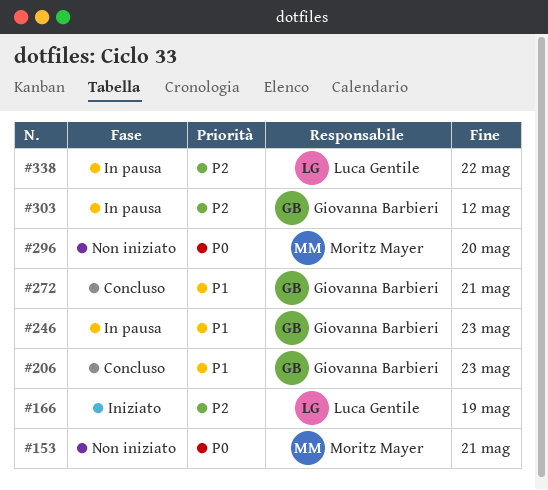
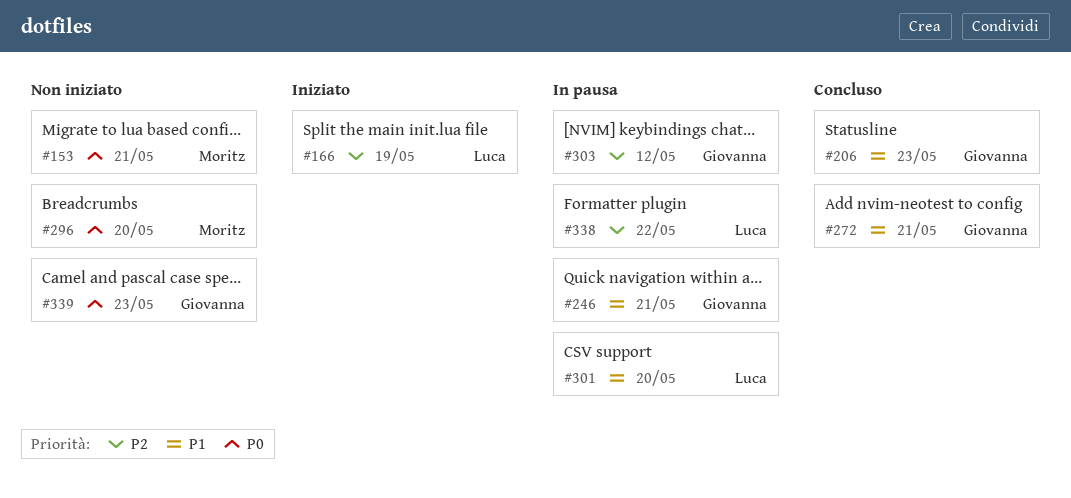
#246, due: May 23 -> May 21
#301: none -> present
#339: none -> present

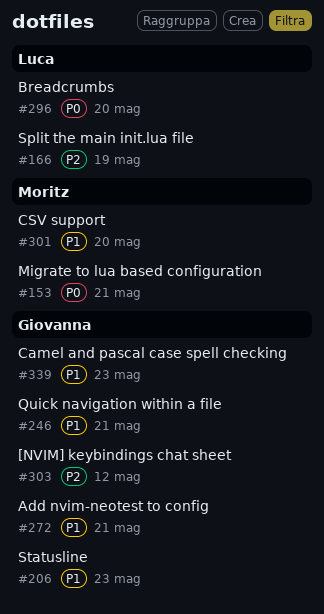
#296, owner: Moritz -> Luca
#301, owner: Luca -> Moritz
#338: present -> none
#339, priority: P0 -> P1

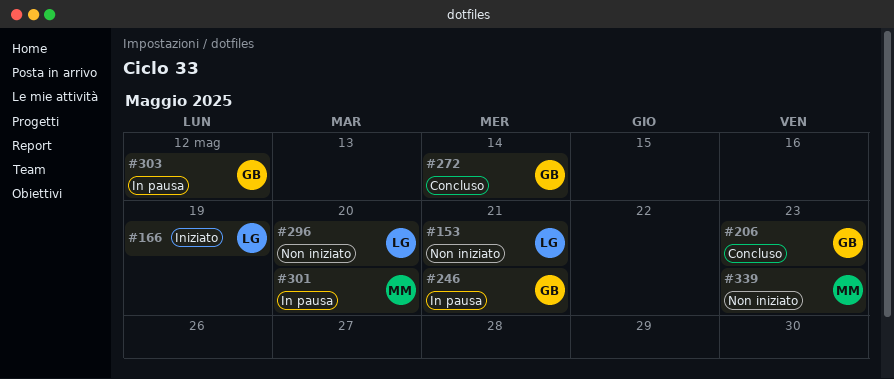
#153, owner: Moritz -> Luca
#272, due: May 21 -> May 14
#339, owner: Giovanna -> Moritz

